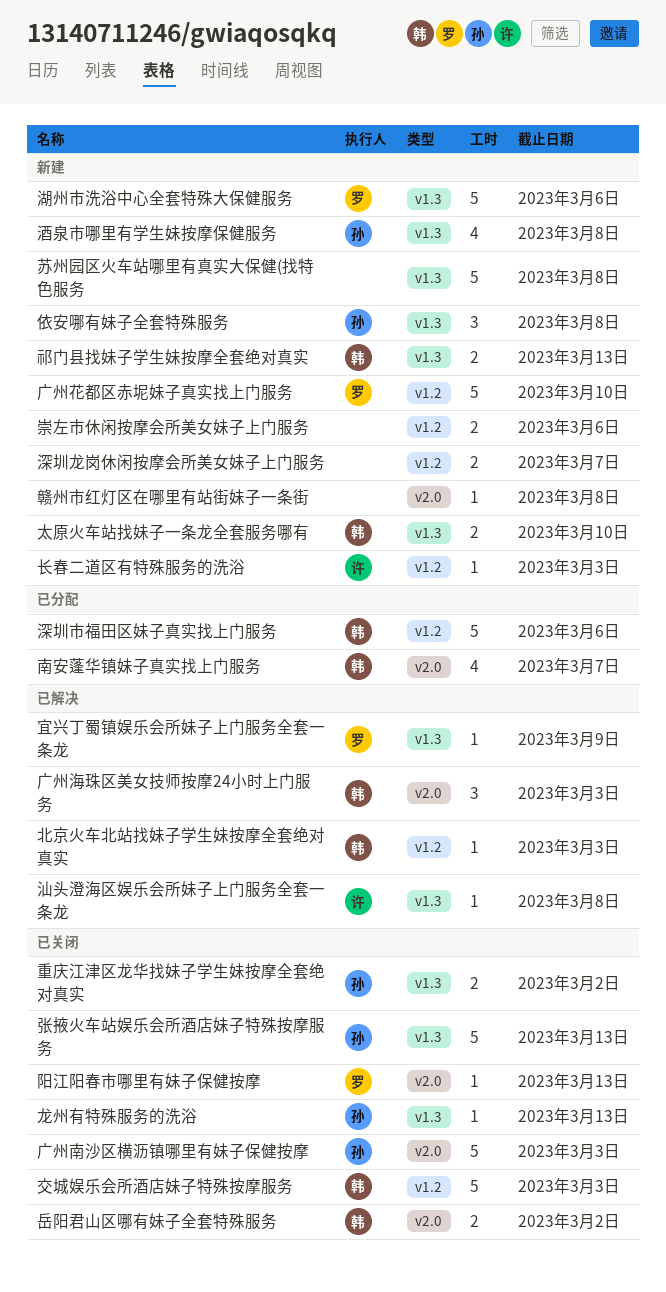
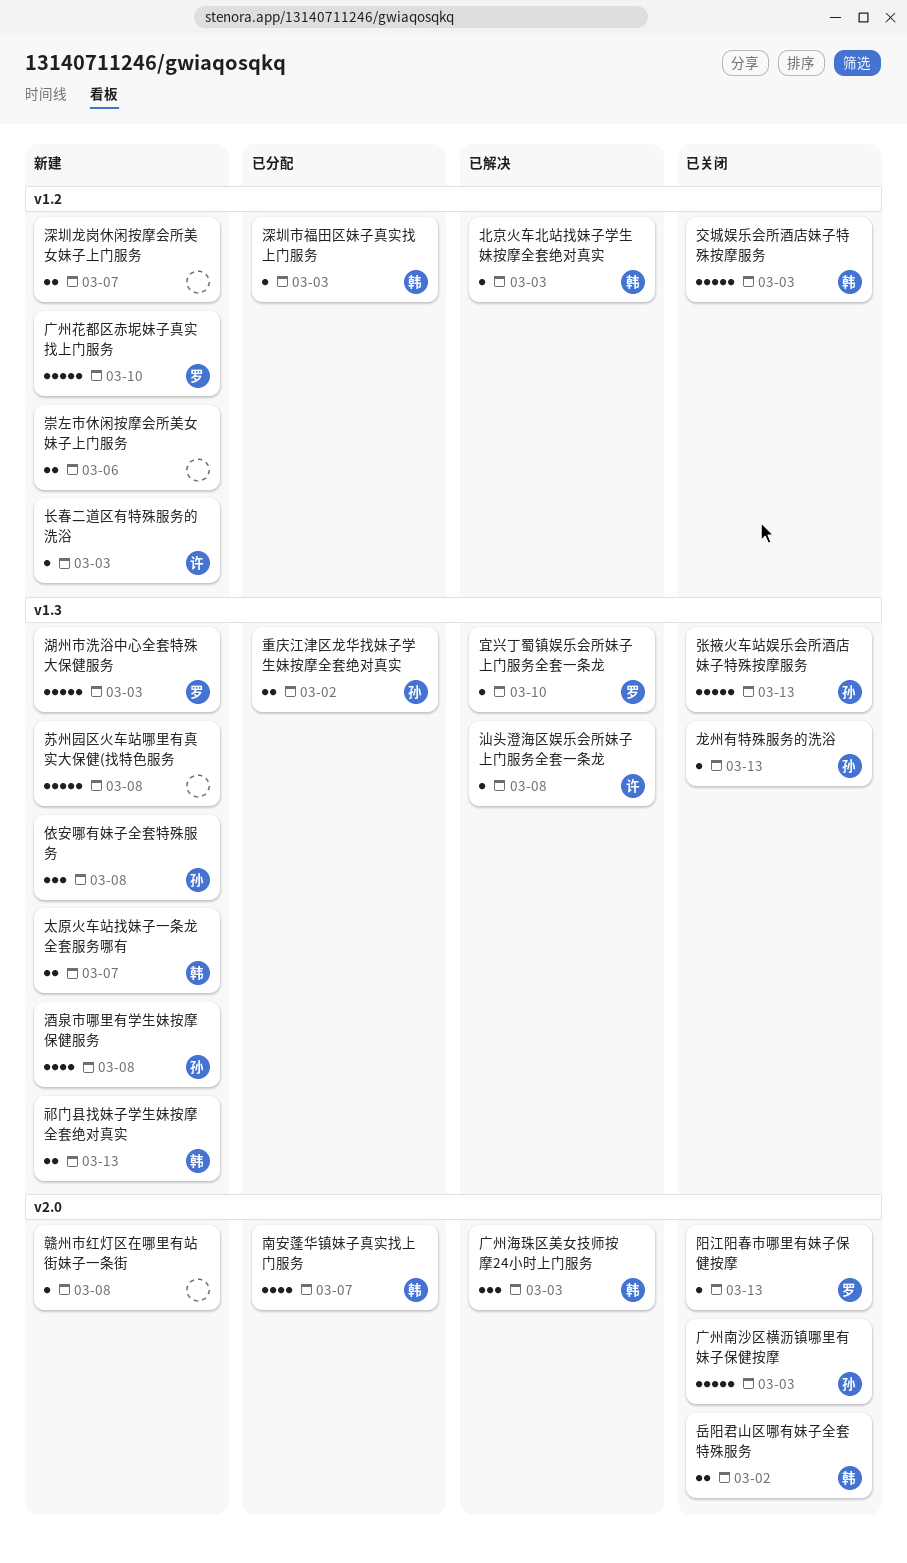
太原火车站找妹子一条龙全套服务哪有, due: Mar 10 -> Mar 7
宜兴丁蜀镇娱乐会所妹子上门服务全套一条龙, due: Mar 9 -> Mar 10
深圳市福田区妹子真实找上门服务, estimate: 5 -> 1
深圳市福田区妹子真实找上门服务, due: Mar 6 -> Mar 3
湖州市洗浴中心全套特殊大保健服务, due: Mar 6 -> Mar 3
重庆江津区龙华找妹子学生妹按摩全套绝对真实, status: 已关闭 -> 已分配

